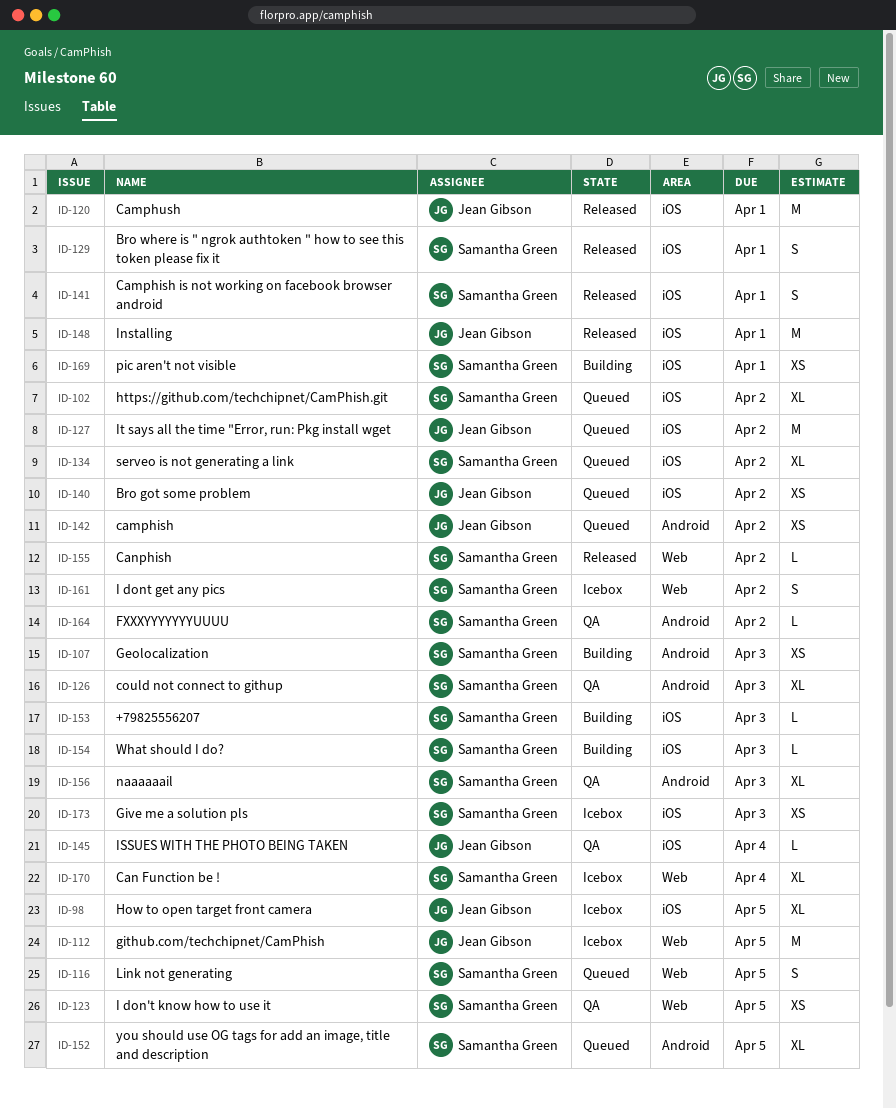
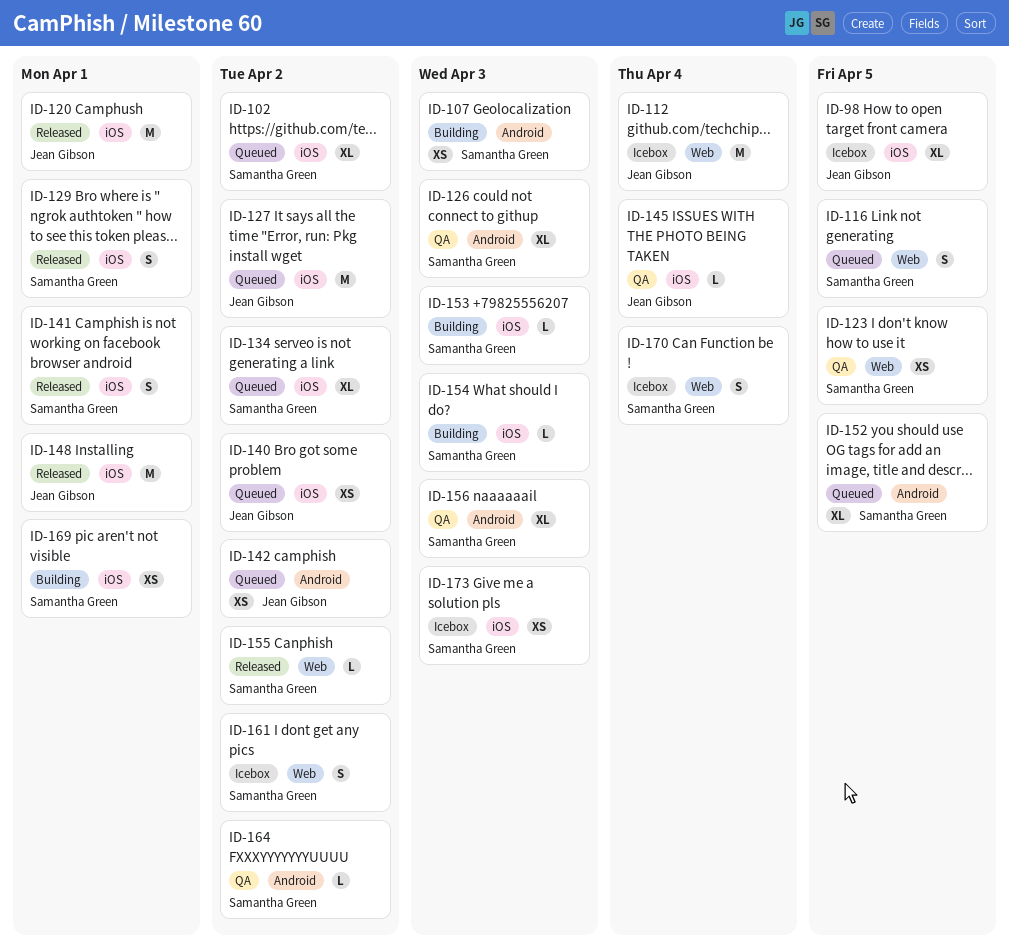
ID-112, due: Apr 5 -> Apr 4
ID-170, estimate: XL -> S

